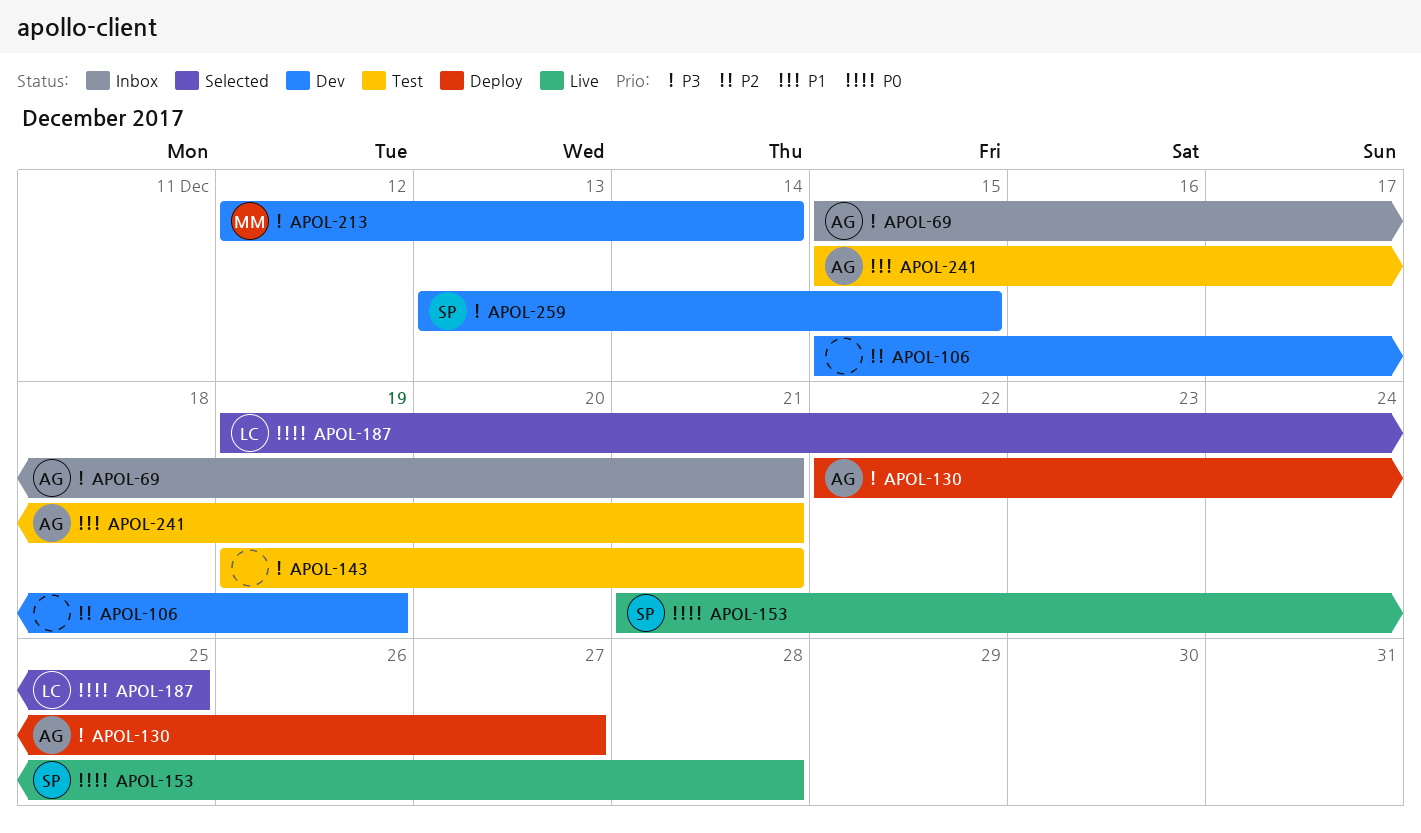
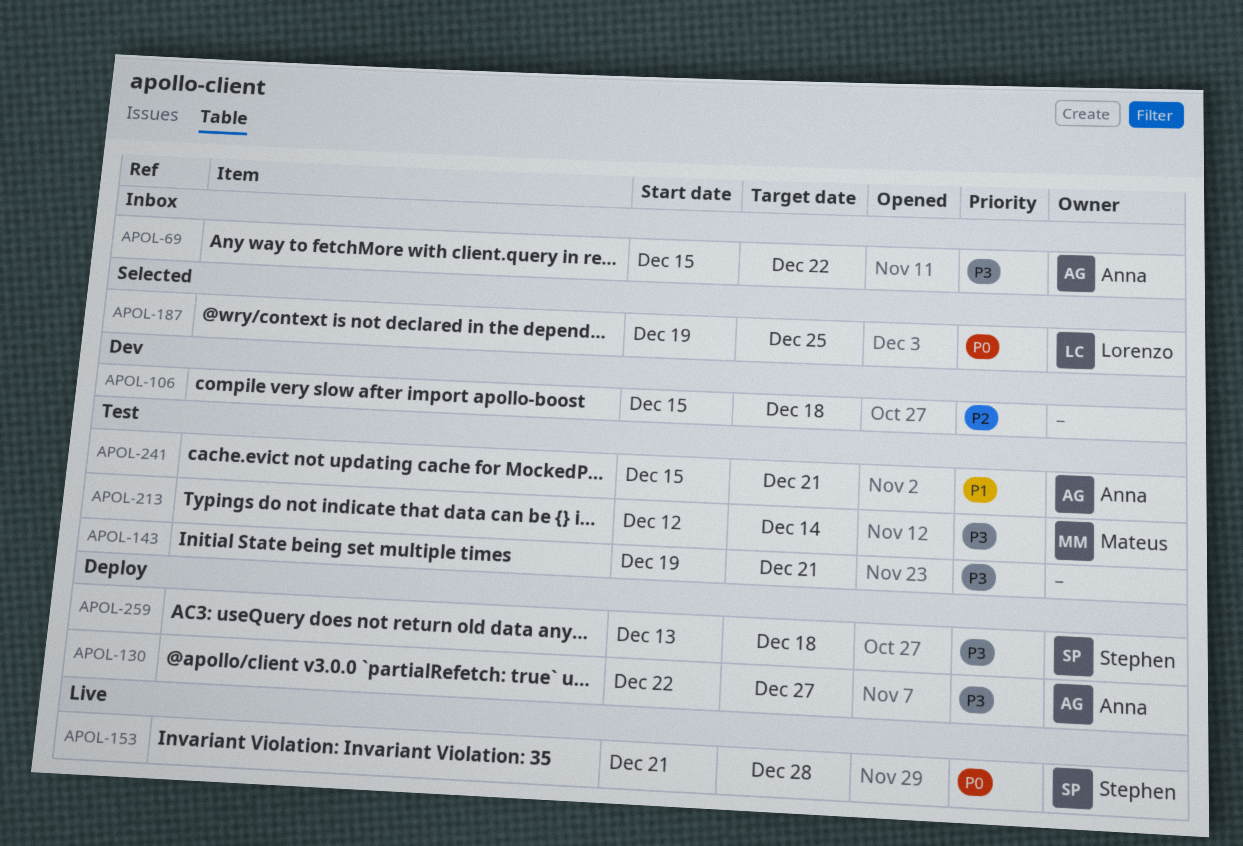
APOL-69, due: Dec 21 -> Dec 22
APOL-106, due: Dec 19 -> Dec 18
APOL-213, status: Dev -> Test
APOL-259, status: Dev -> Deploy
APOL-259, due: Dec 15 -> Dec 18

